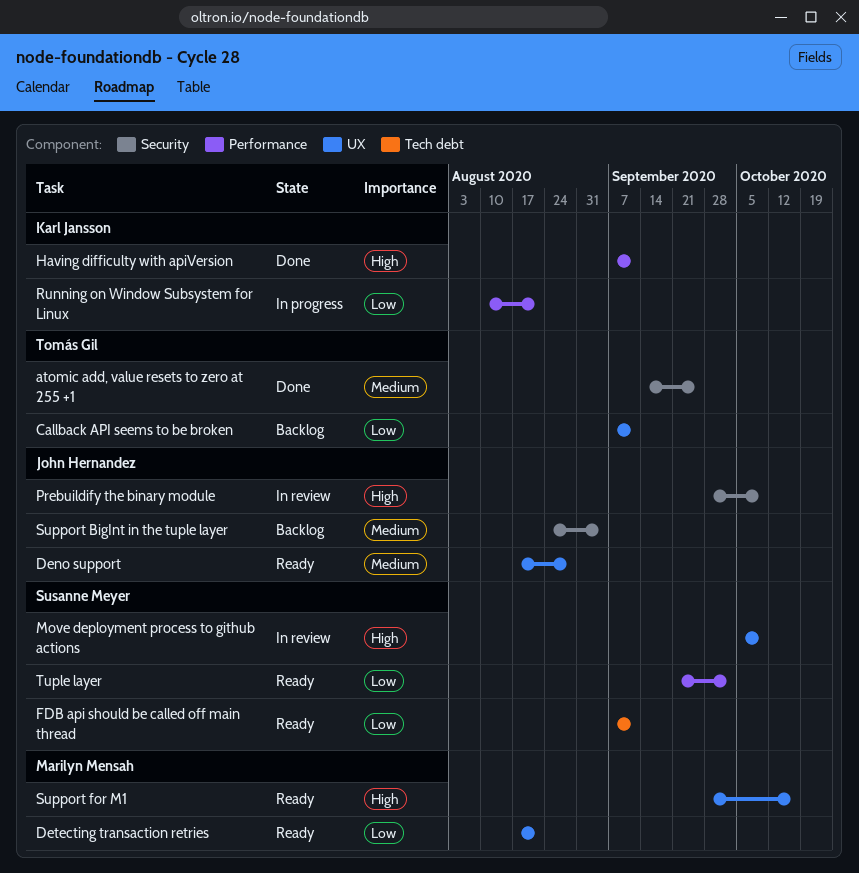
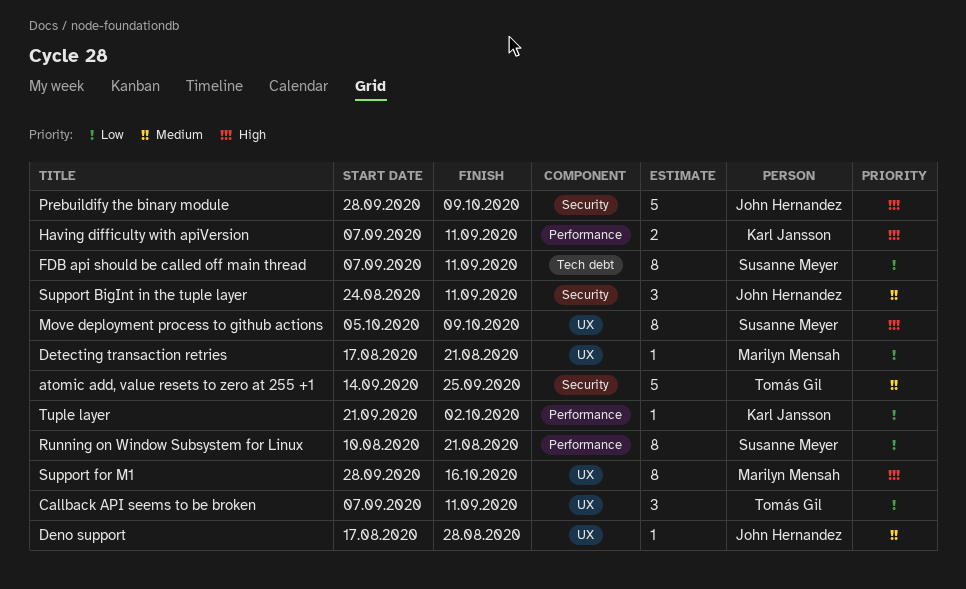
Running on Window Subsystem for Linux, owner: Karl Jansson -> Susanne Meyer
Support BigInt in the tuple layer, due: Sep 4 -> Sep 11
Tuple layer, owner: Susanne Meyer -> Karl Jansson

